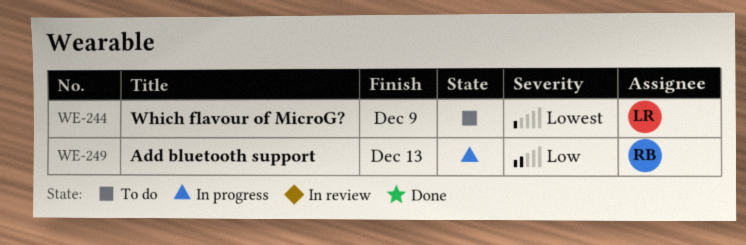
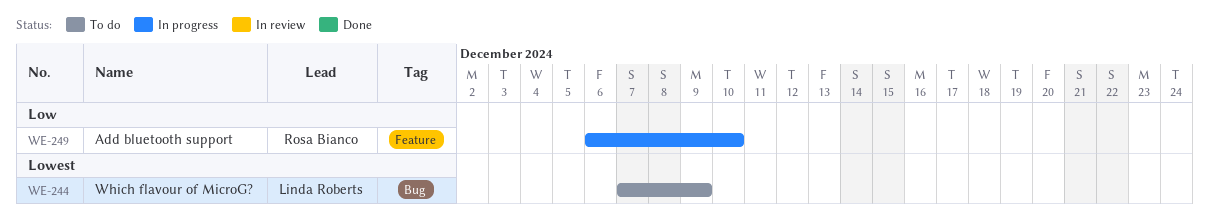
WE-249, due: Dec 13 -> Dec 10

